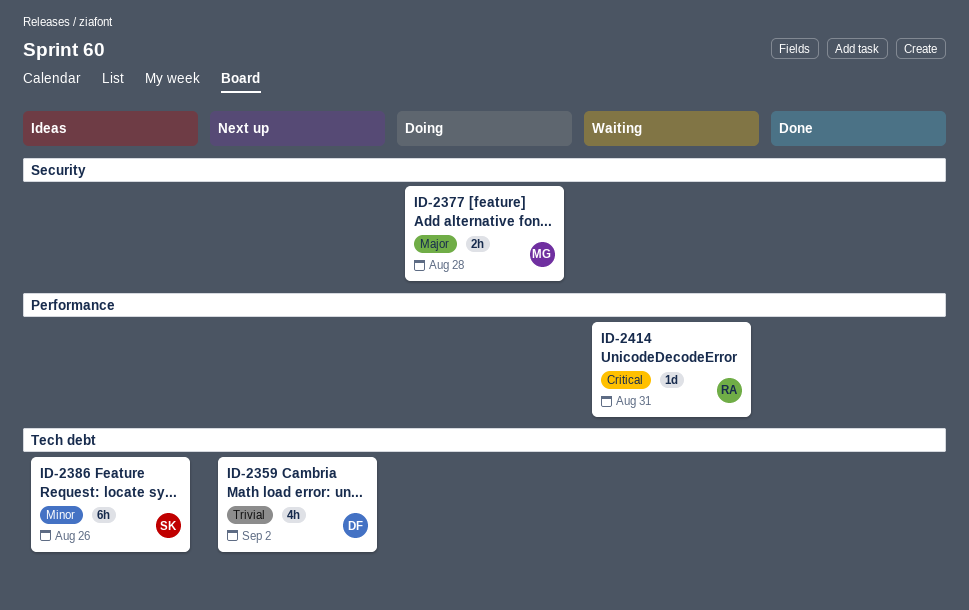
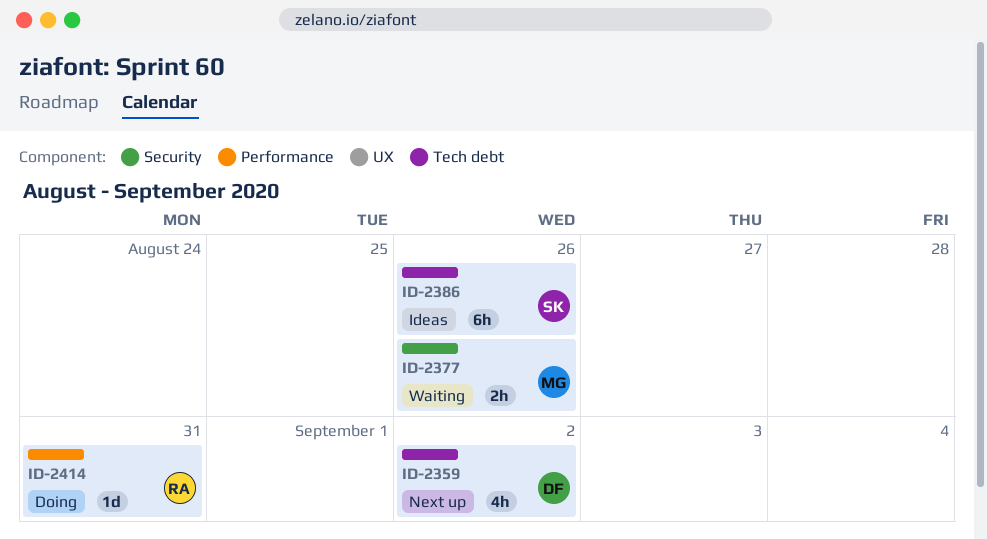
ID-2377, status: Doing -> Waiting
ID-2377, due: Aug 28 -> Aug 26
ID-2414, status: Waiting -> Doing

